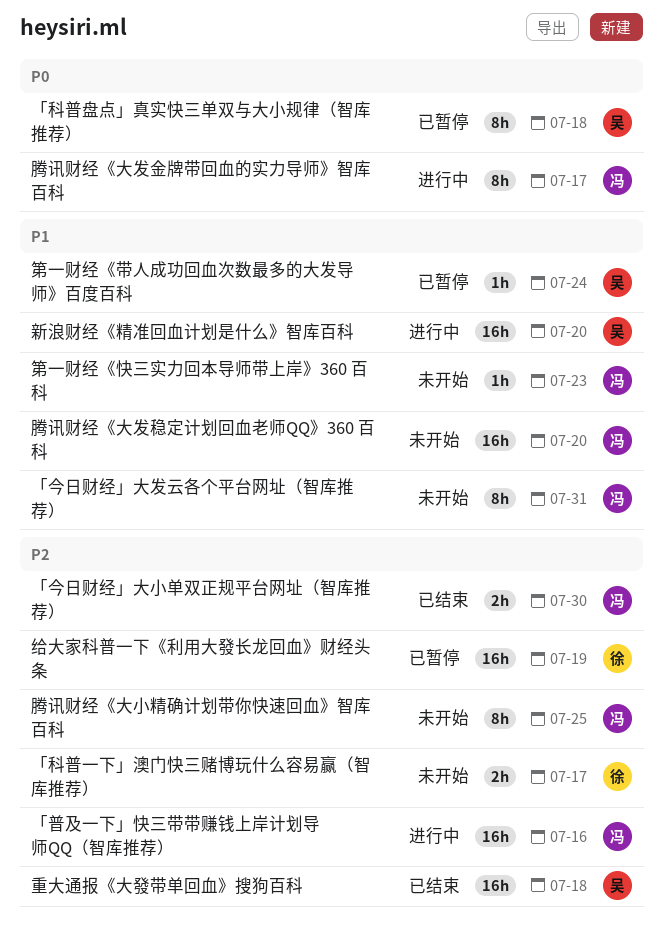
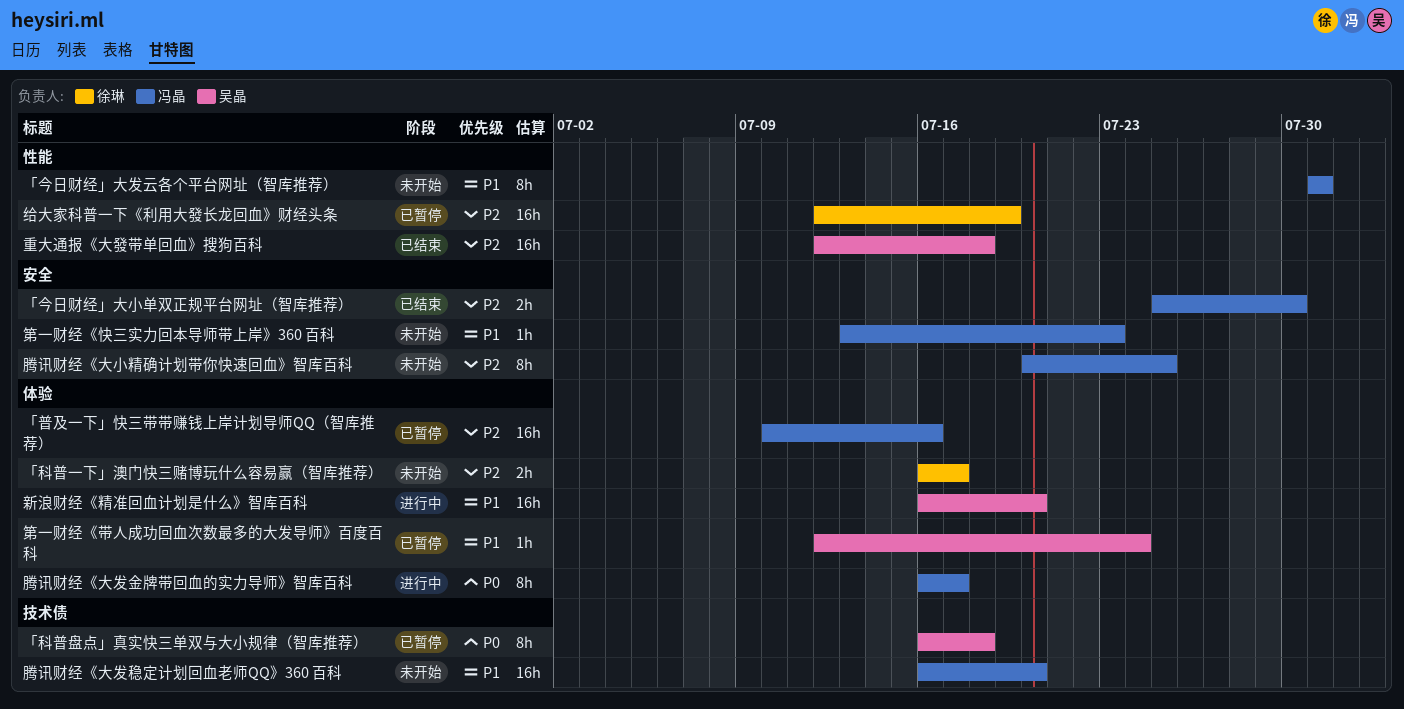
「普及一下」快三带带赚钱上岸计划导师QQ（智库推荐）, status: 进行中 -> 已暂停

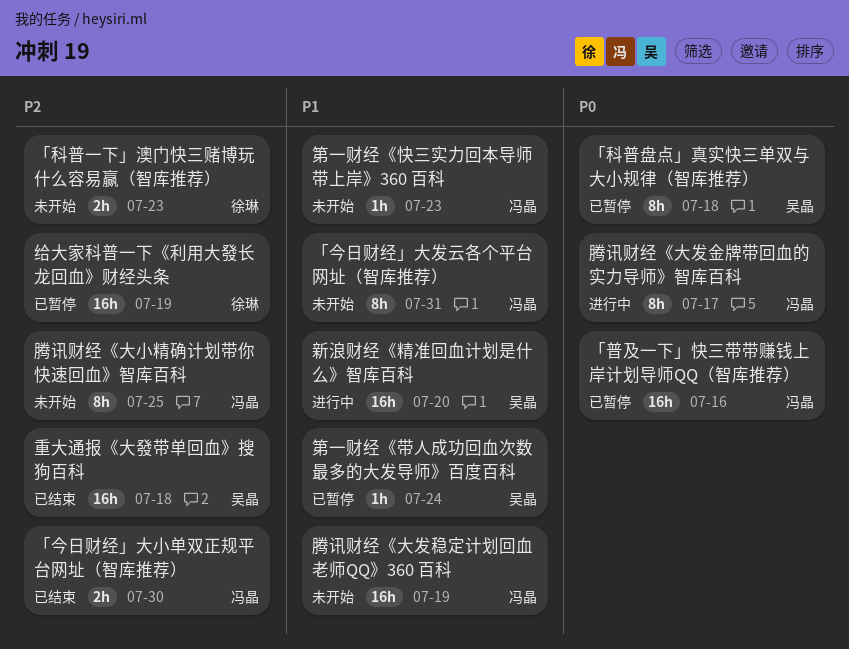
「普及一下」快三带带赚钱上岸计划导师QQ（智库推荐）, priority: P2 -> P0
「科普一下」澳门快三赌博玩什么容易赢（智库推荐）, due: Jul 17 -> Jul 23
腾讯财经《大发稳定计划回血老师QQ》360 百科, due: Jul 20 -> Jul 19

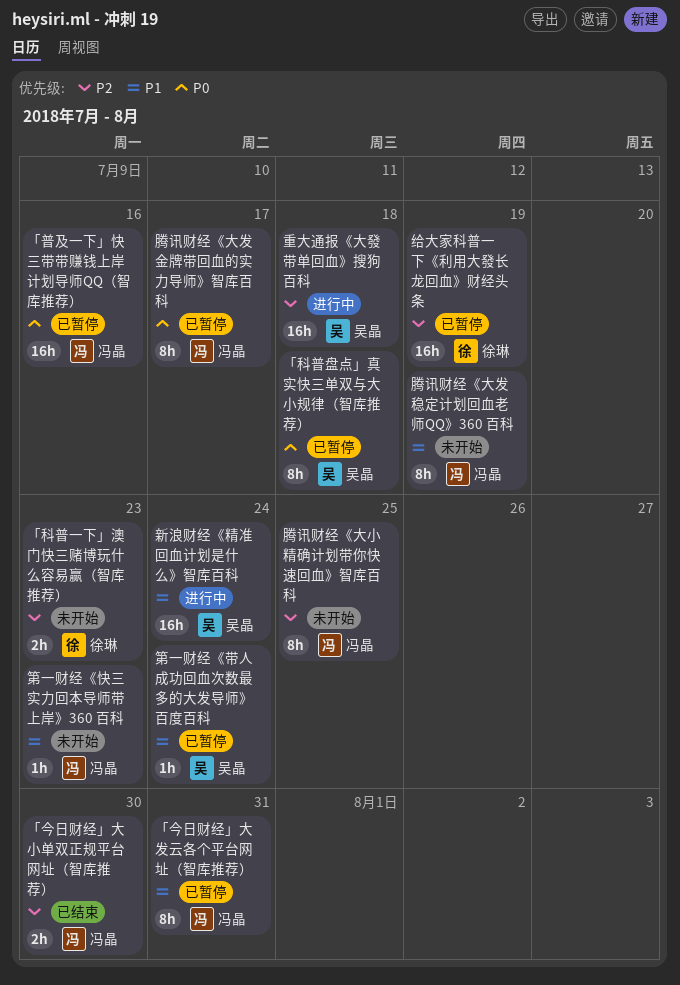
「今日财经」大发云各个平台网址（智库推荐）, status: 未开始 -> 已暂停
新浪财经《精准回血计划是什么》智库百科, due: Jul 20 -> Jul 24
腾讯财经《大发稳定计划回血老师QQ》360 百科, estimate: 16h -> 8h
腾讯财经《大发金牌带回血的实力导师》智库百科, status: 进行中 -> 已暂停
重大通报《大發带单回血》搜狗百科, status: 已结束 -> 进行中

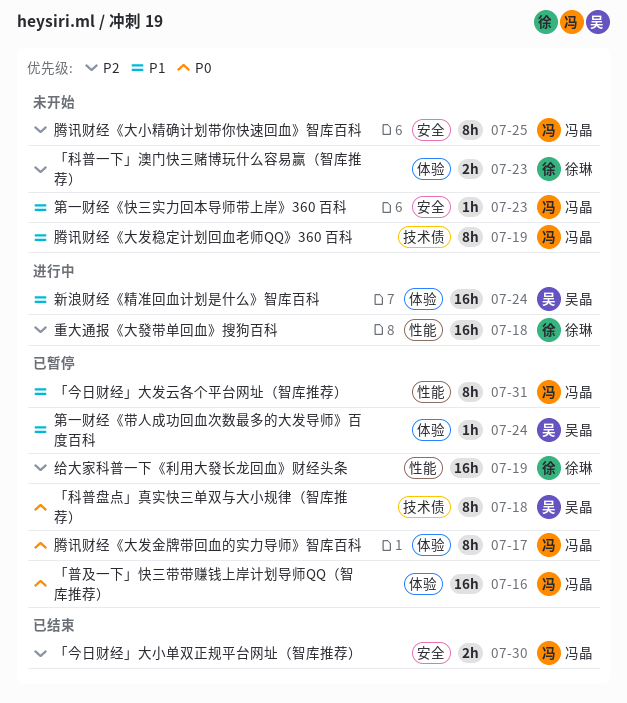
重大通报《大發带单回血》搜狗百科, owner: 吴晶 -> 徐琳

